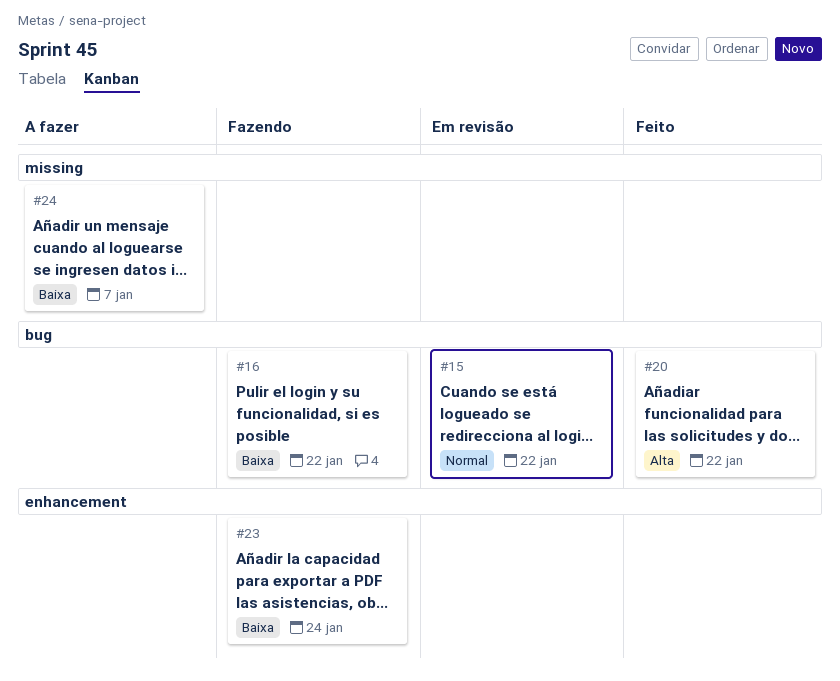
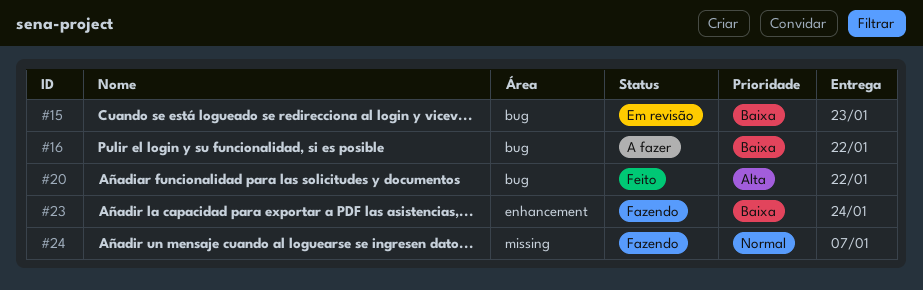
#15, priority: Normal -> Baixa
#15, due: Jan 22 -> Jan 23
#16, status: Fazendo -> A fazer
#24, status: A fazer -> Fazendo
#24, priority: Baixa -> Normal

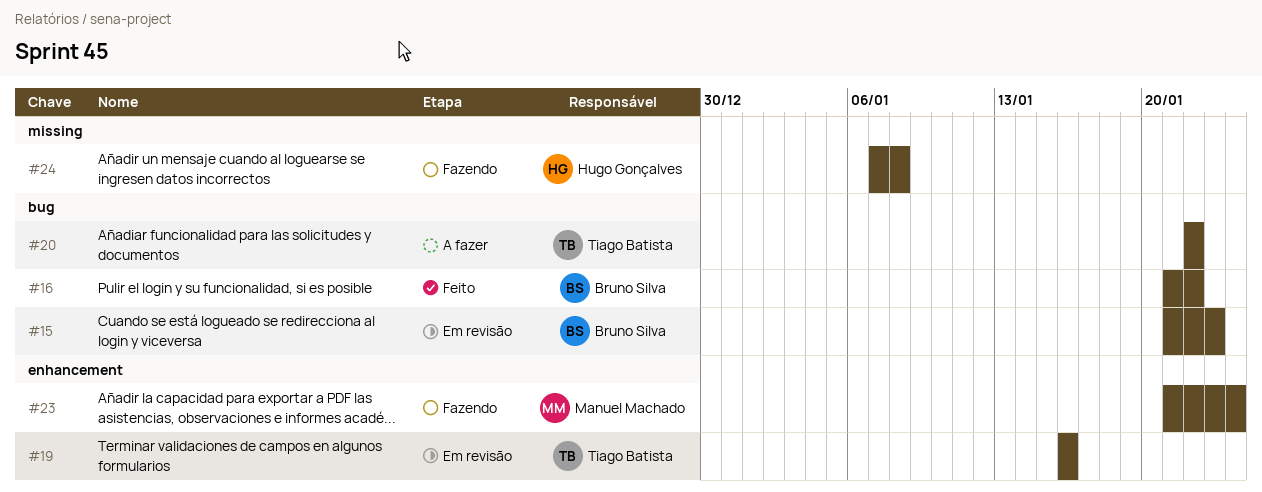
#16, status: A fazer -> Feito
#19: none -> present
#20, status: Feito -> A fazer
#24, due: Jan 7 -> Jan 8

